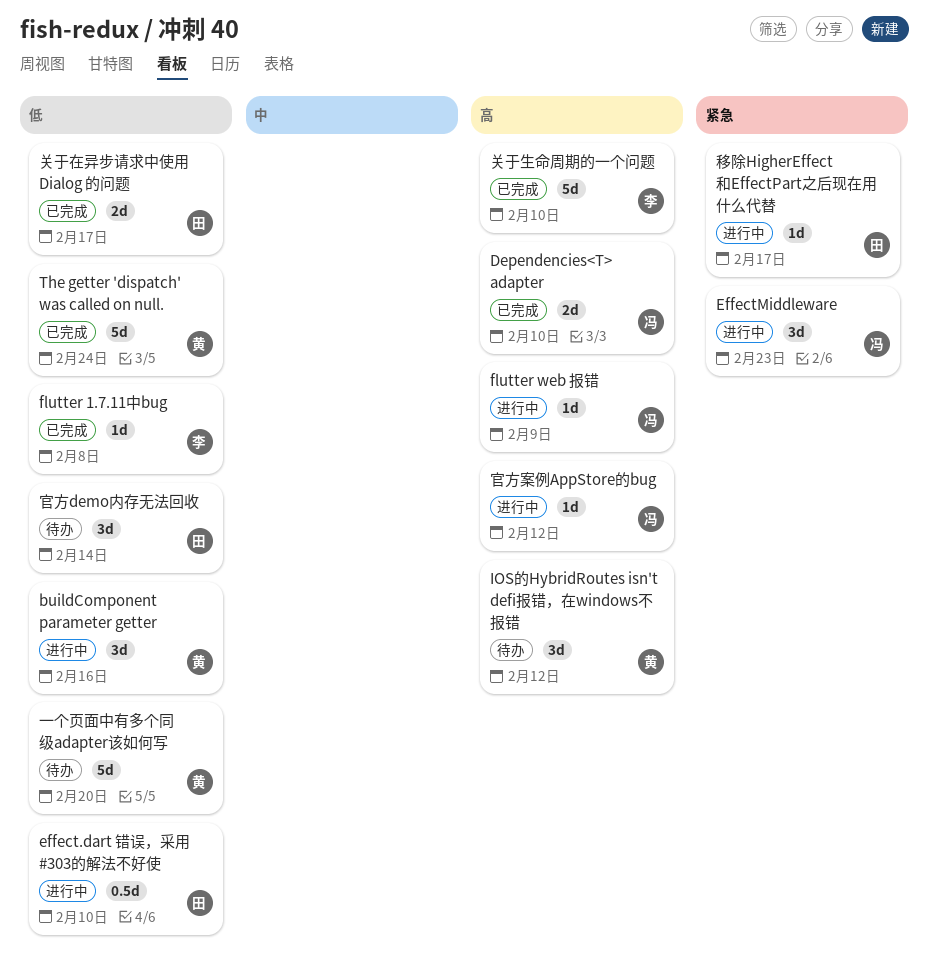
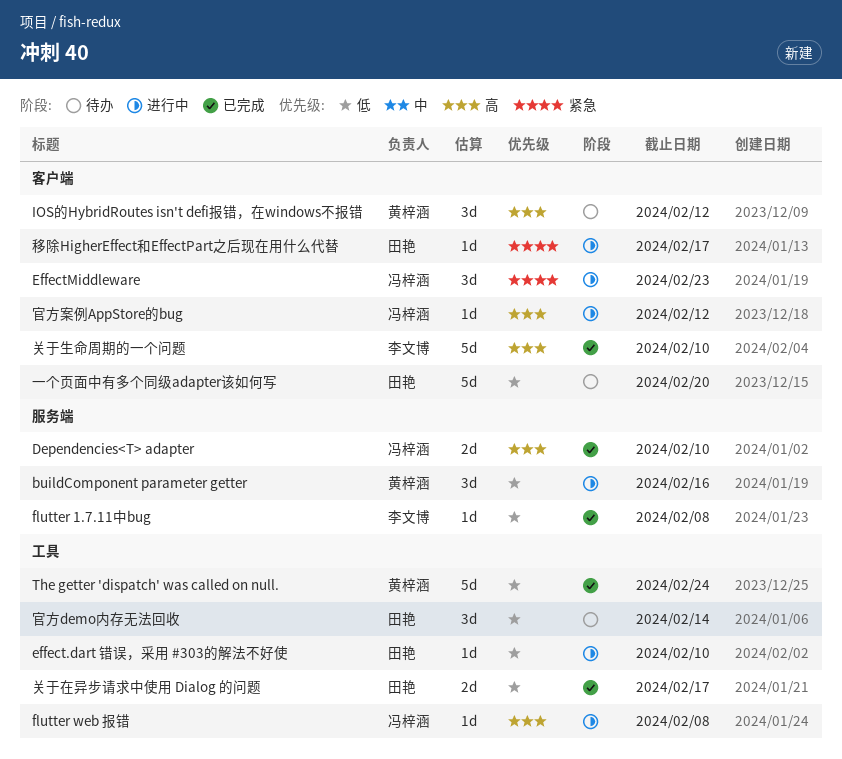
effect.dart 错误，采用 #303的解法不好使, estimate: 0.5d -> 1d
flutter web 报错, due: Feb 9 -> Feb 8
一个页面中有多个同级adapter该如何写, owner: 黄梓涵 -> 田艳

